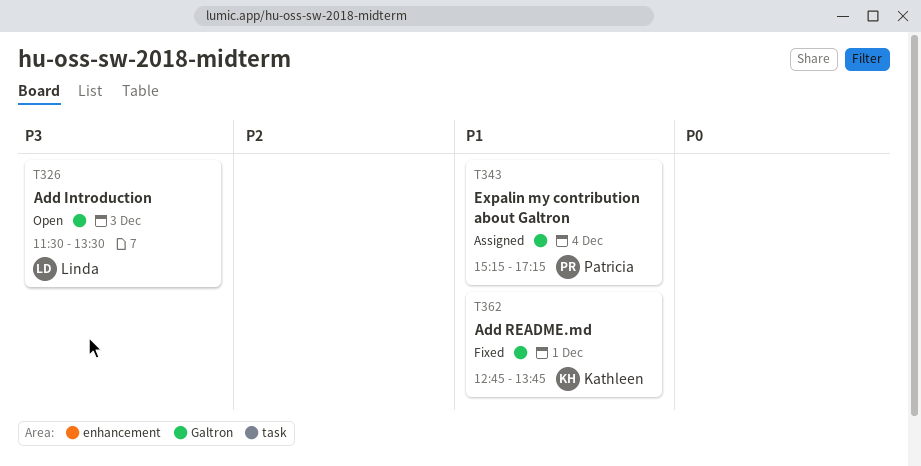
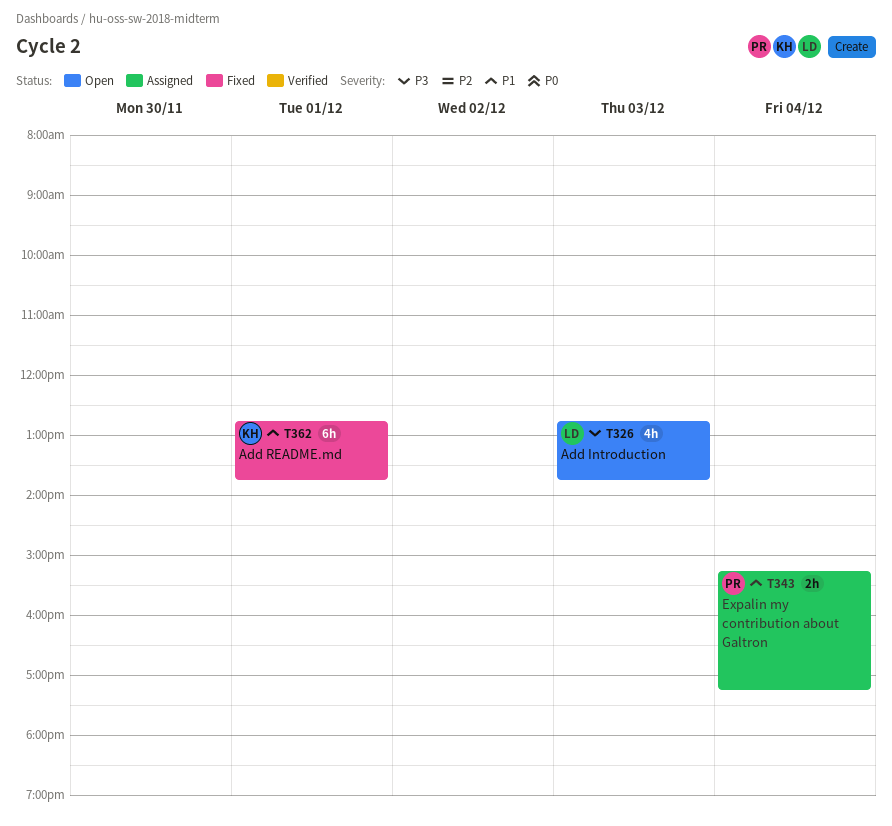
T326, begins: 11:30 -> 12:45
T326, ends: 13:30 -> 13:45

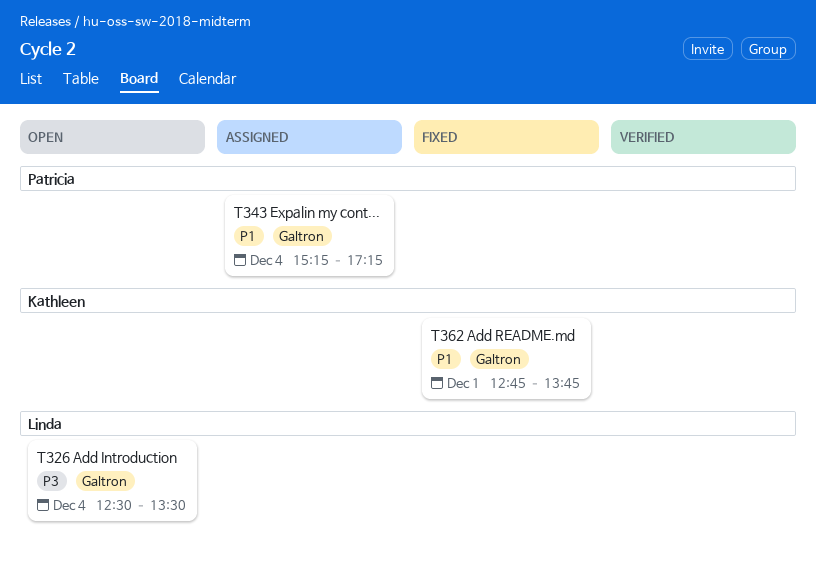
T326, day: Dec 3 -> Dec 4
T326, begins: 12:45 -> 12:30
T326, ends: 13:45 -> 13:30

